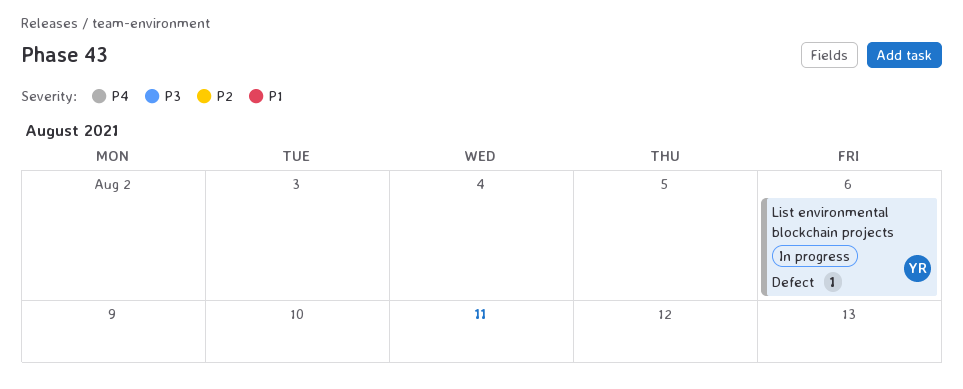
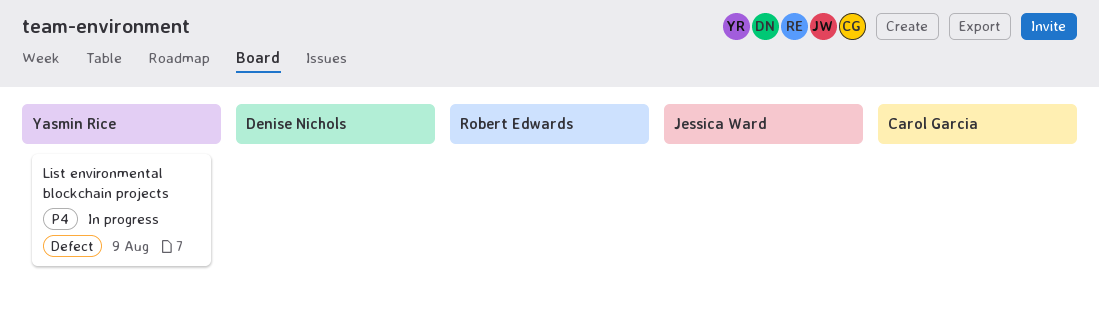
List environmental blockchain projects, due: Aug 6 -> Aug 9

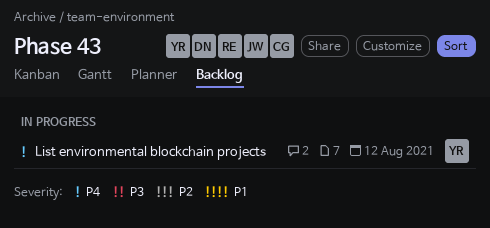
List environmental blockchain projects, due: Aug 9 -> Aug 12

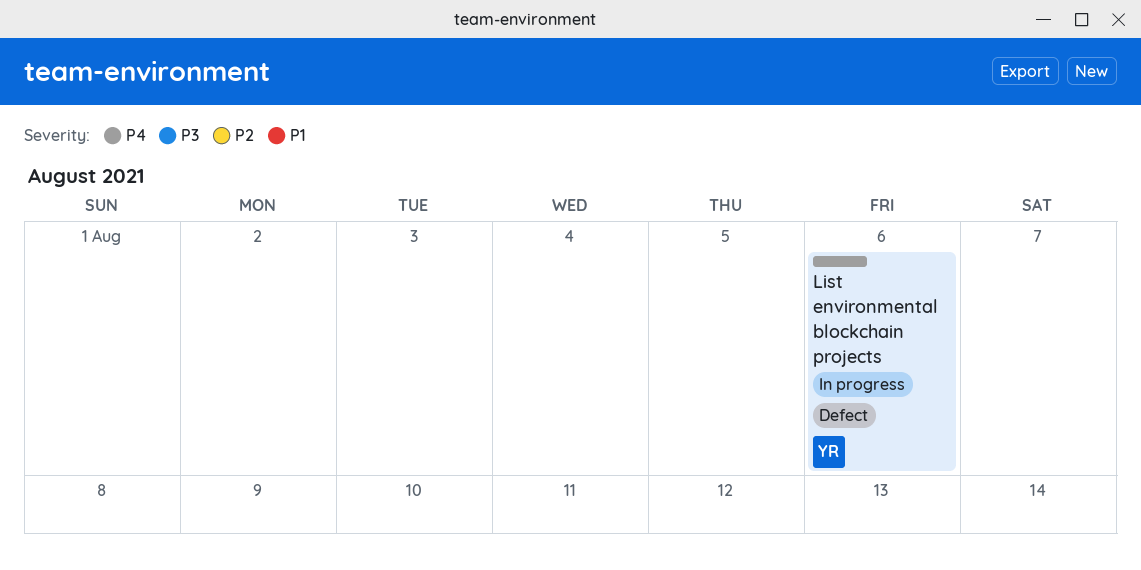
List environmental blockchain projects, due: Aug 12 -> Aug 6

